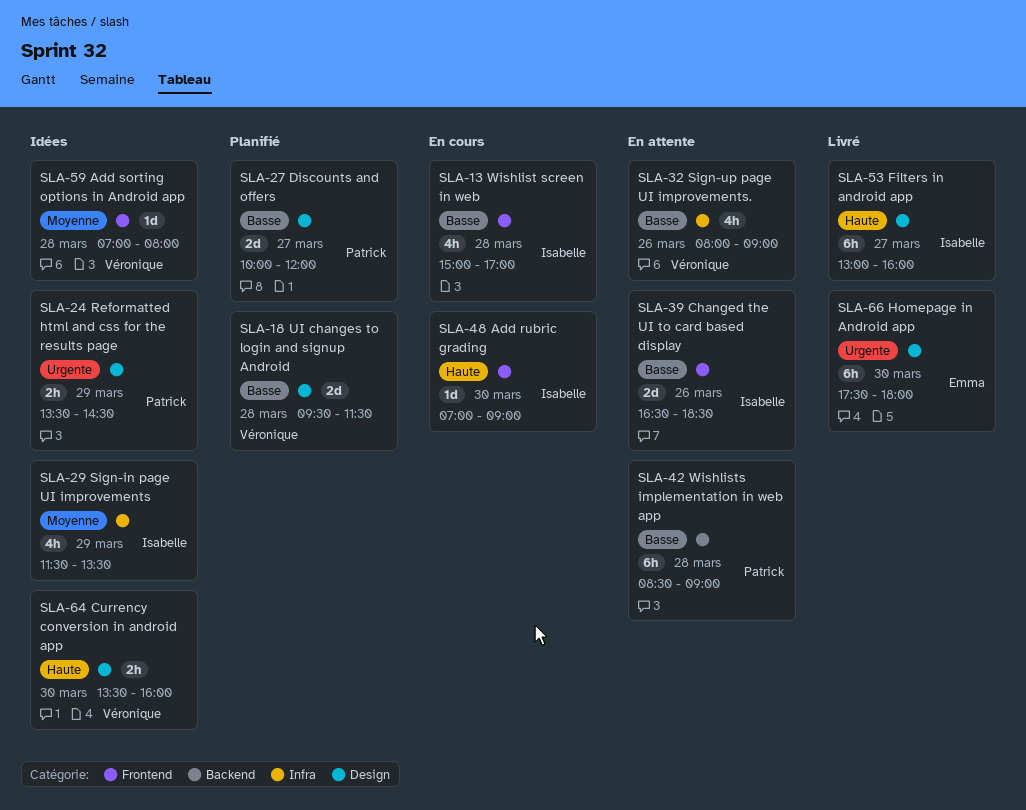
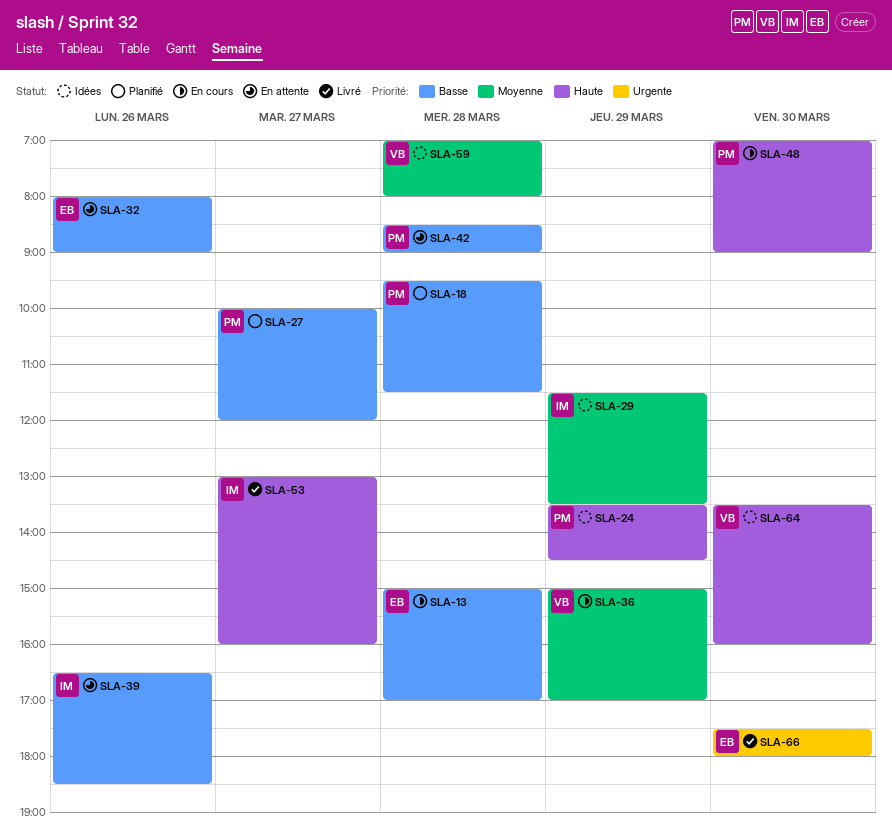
SLA-13, owner: Isabelle -> Emma
SLA-18, owner: Véronique -> Patrick
SLA-24, priority: Urgente -> Haute
SLA-32, owner: Véronique -> Emma
SLA-36: none -> present
SLA-48, owner: Isabelle -> Patrick

